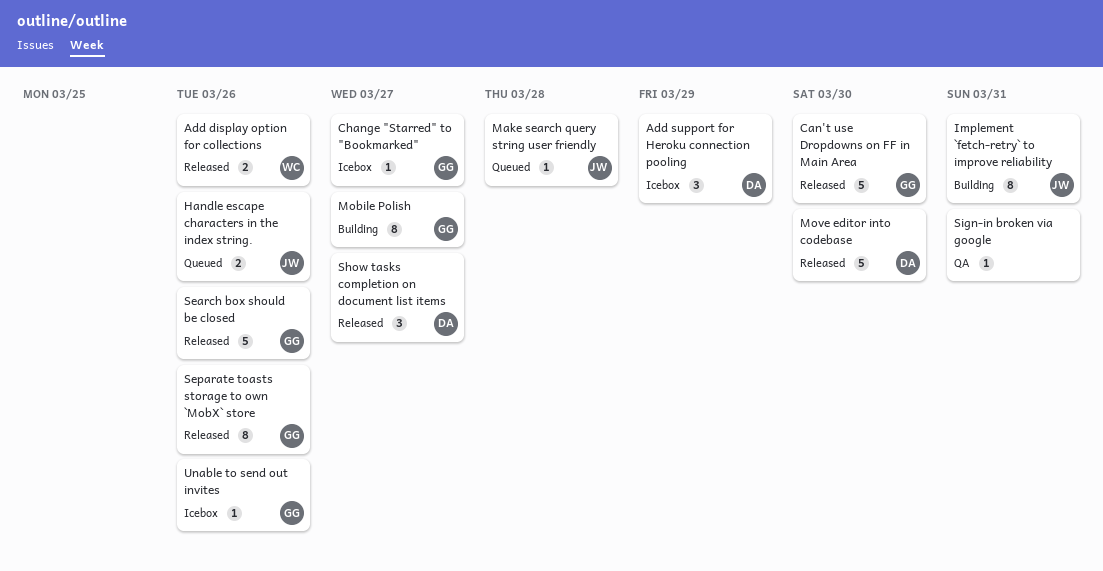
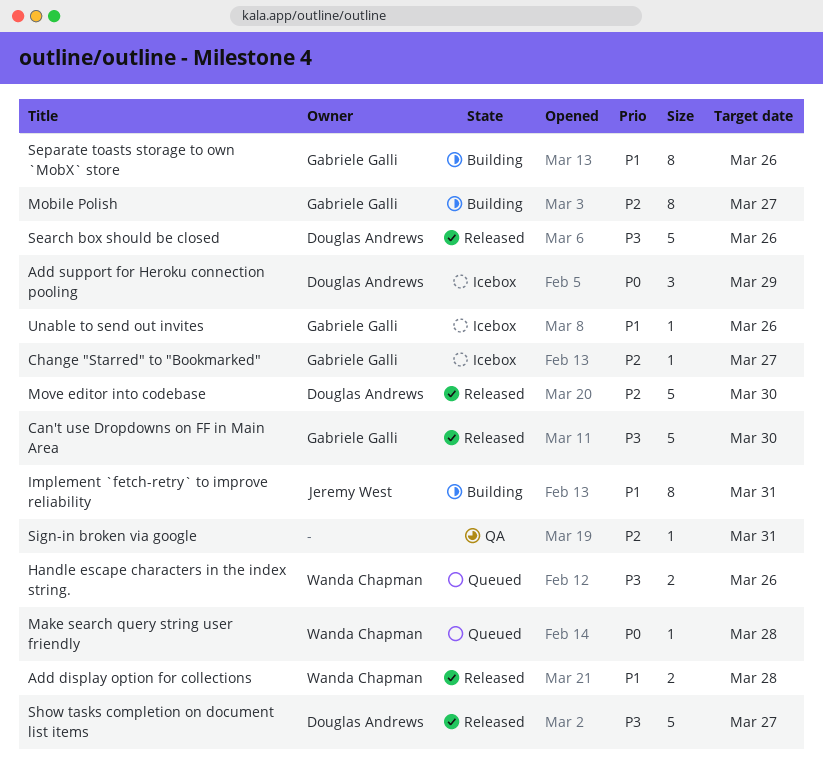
Add display option for collections, due: Mar 26 -> Mar 28
Handle escape characters in the index string., owner: Jeremy West -> Wanda Chapman
Make search query string user friendly, owner: Jeremy West -> Wanda Chapman
Search box should be closed, owner: Gabriele Galli -> Douglas Andrews
Separate toasts storage to own `MobX` store, status: Released -> Building
Show tasks completion on document list items, estimate: 3 -> 5

